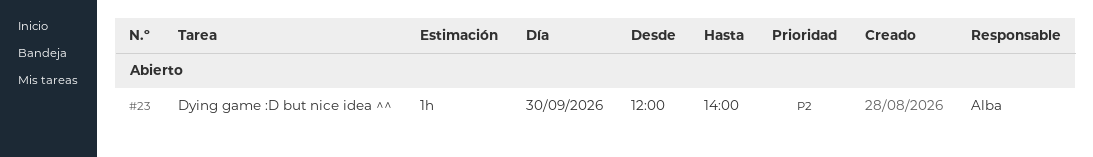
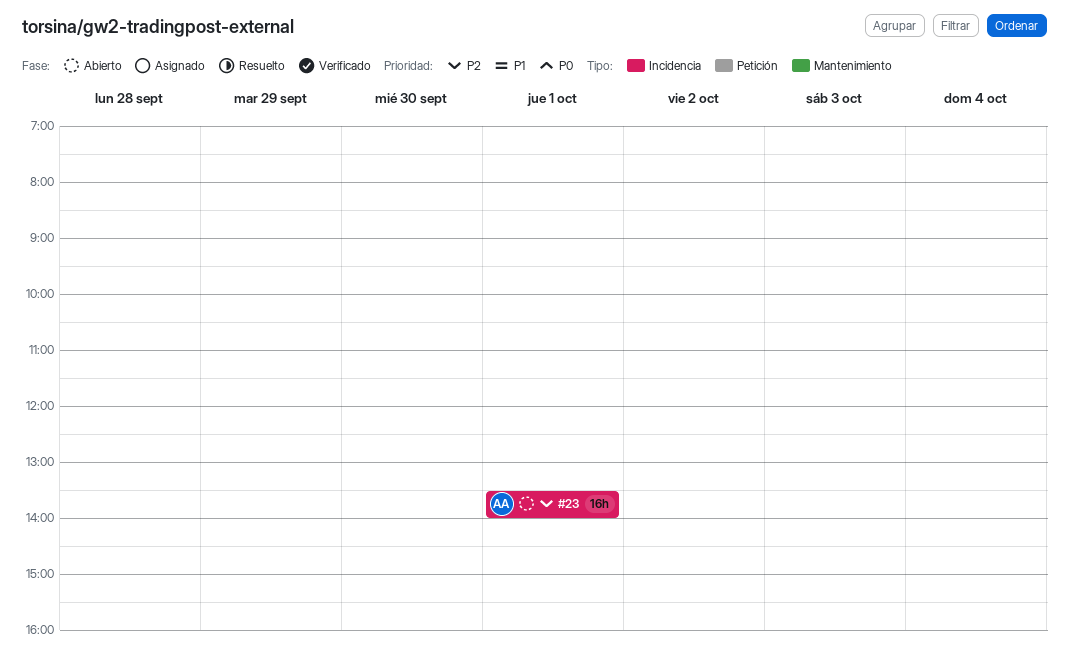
#23, estimate: 1h -> 16h
#23, day: Sep 30 -> Oct 1
#23, begins: 12:00 -> 13:30

